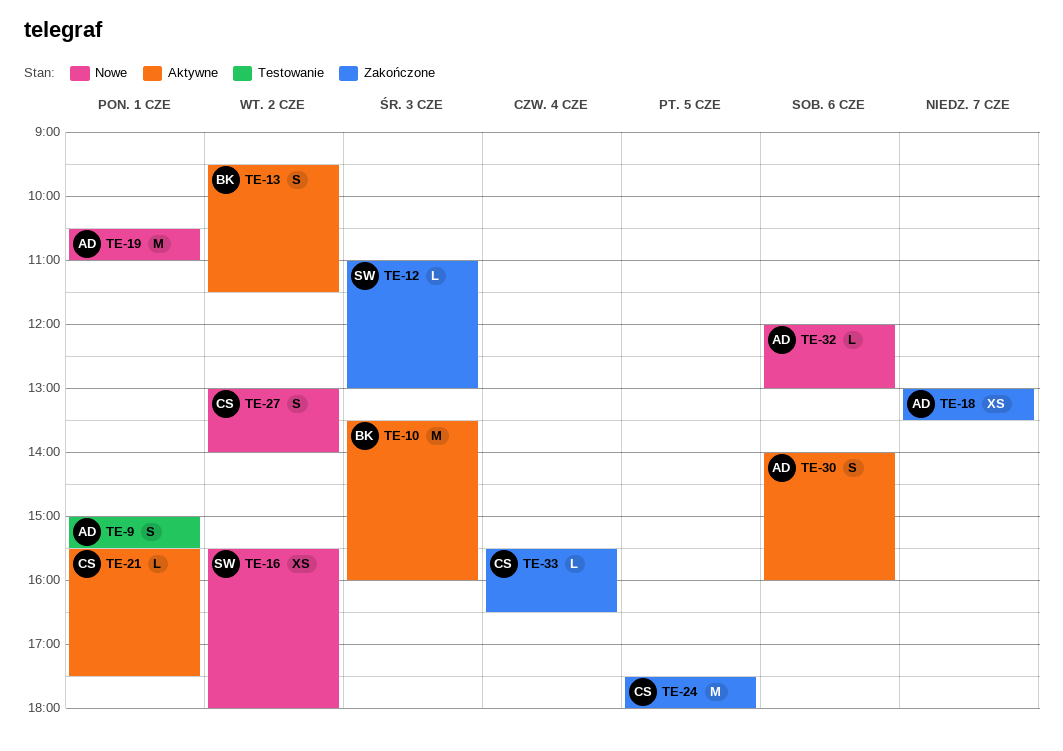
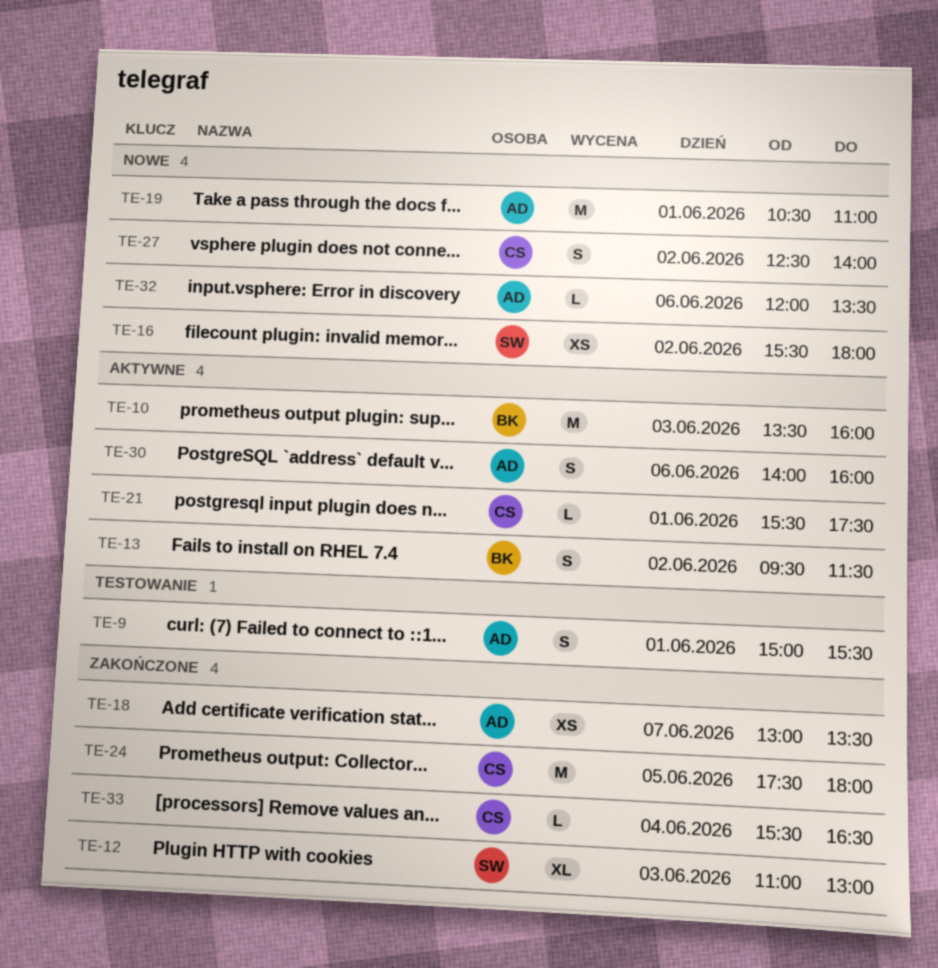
TE-12, estimate: L -> XL
TE-27, begins: 13:00 -> 12:30
TE-32, ends: 13:00 -> 13:30

